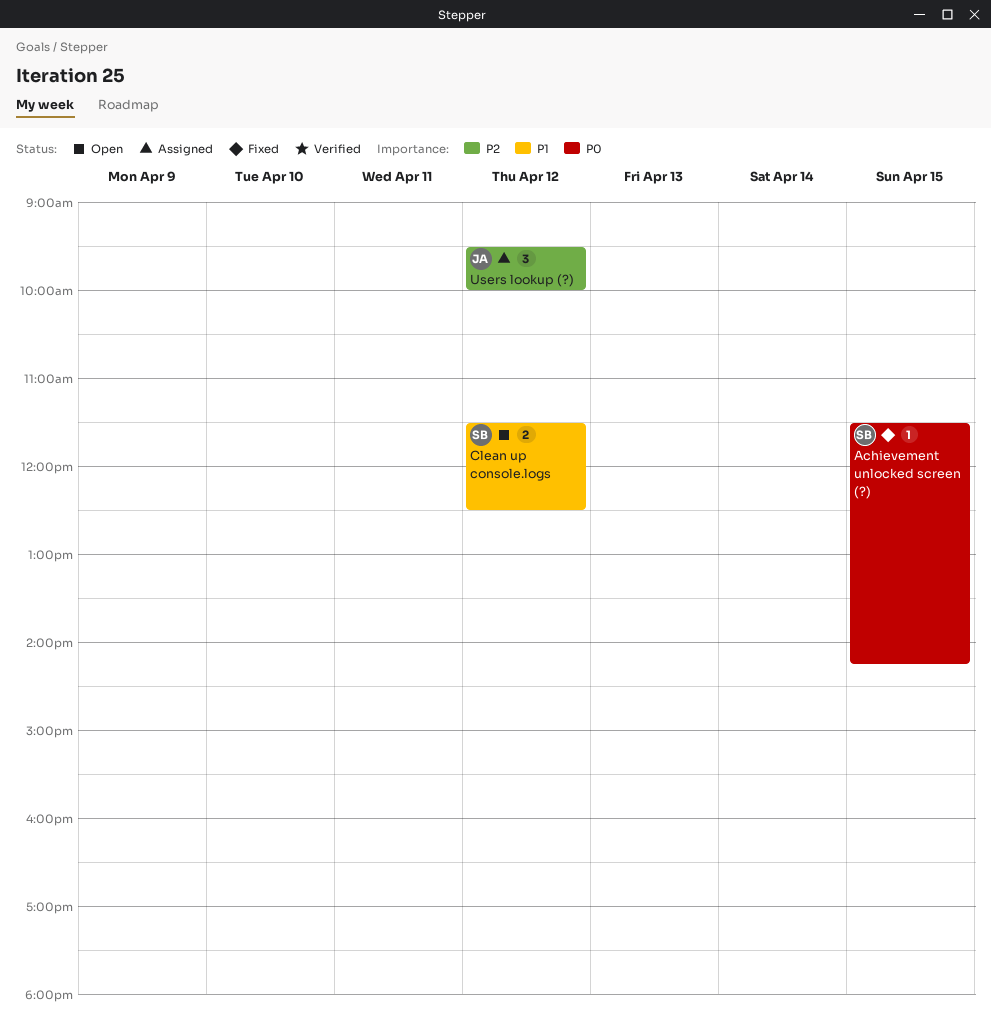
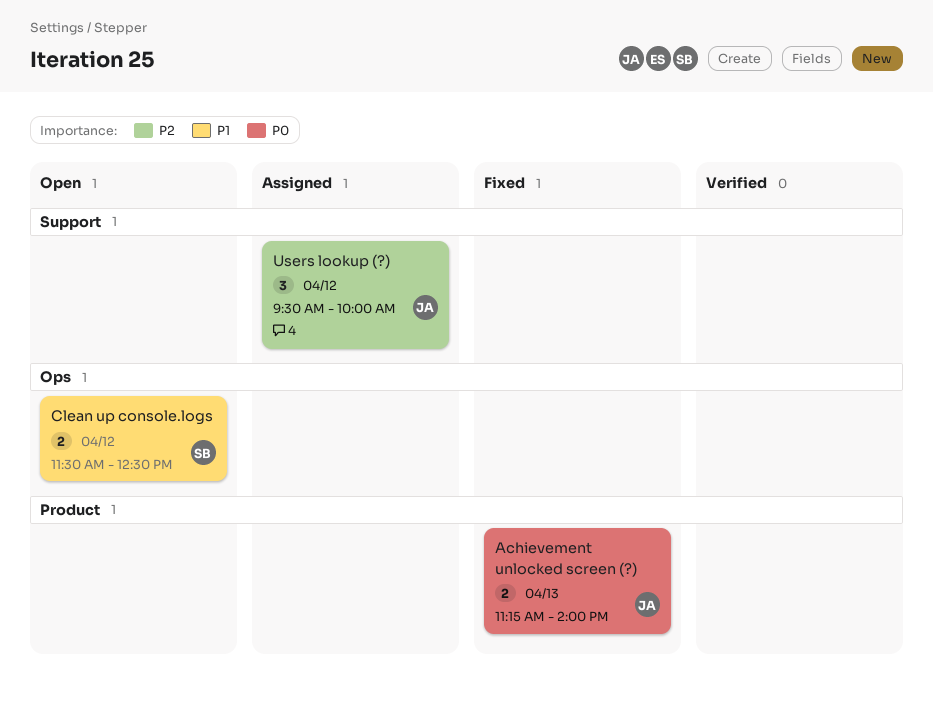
Achievement unlocked screen (?), owner: SB -> JA
Achievement unlocked screen (?), estimate: 1 -> 2
Achievement unlocked screen (?), day: Apr 15 -> Apr 13
Achievement unlocked screen (?), begins: 11:30 -> 11:15
Achievement unlocked screen (?), ends: 14:15 -> 14:00

